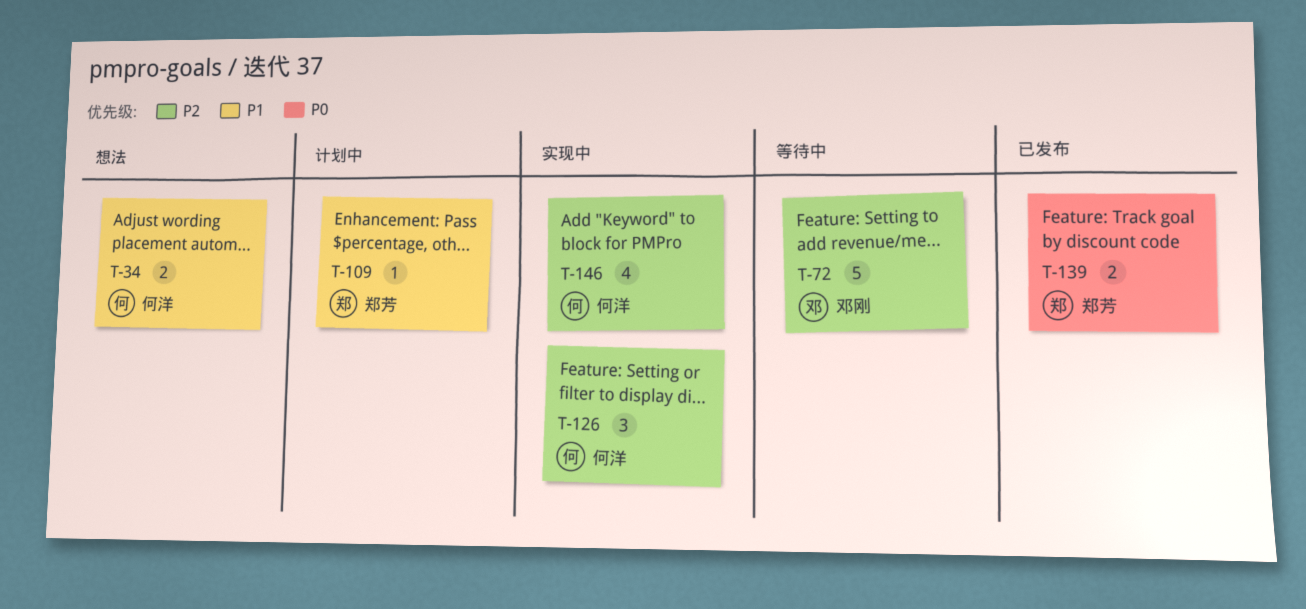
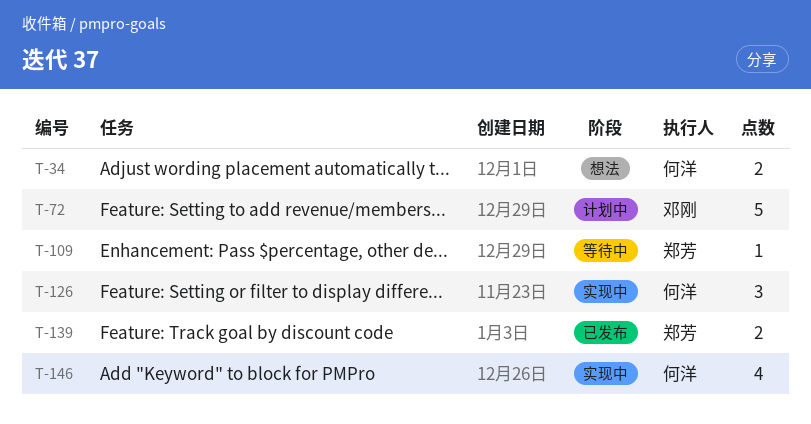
T-72, status: 等待中 -> 计划中
T-109, status: 计划中 -> 等待中

